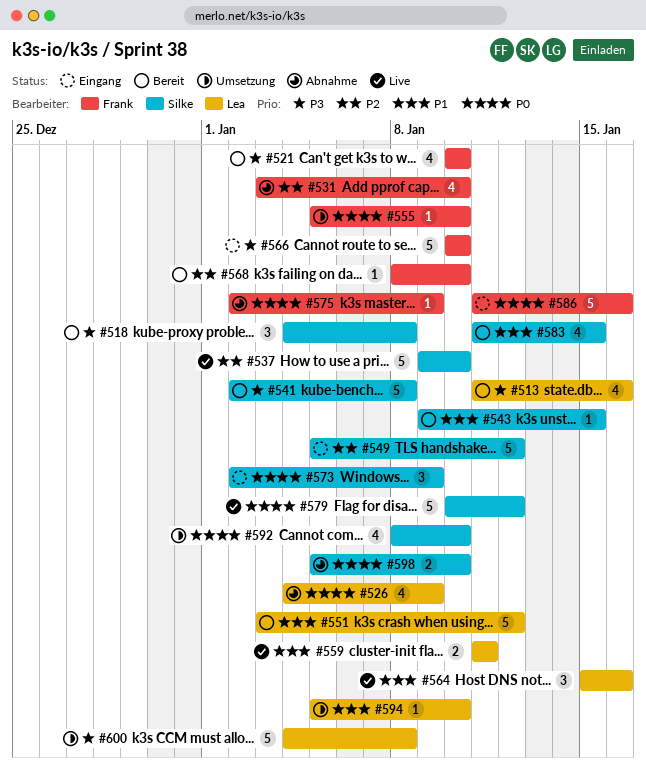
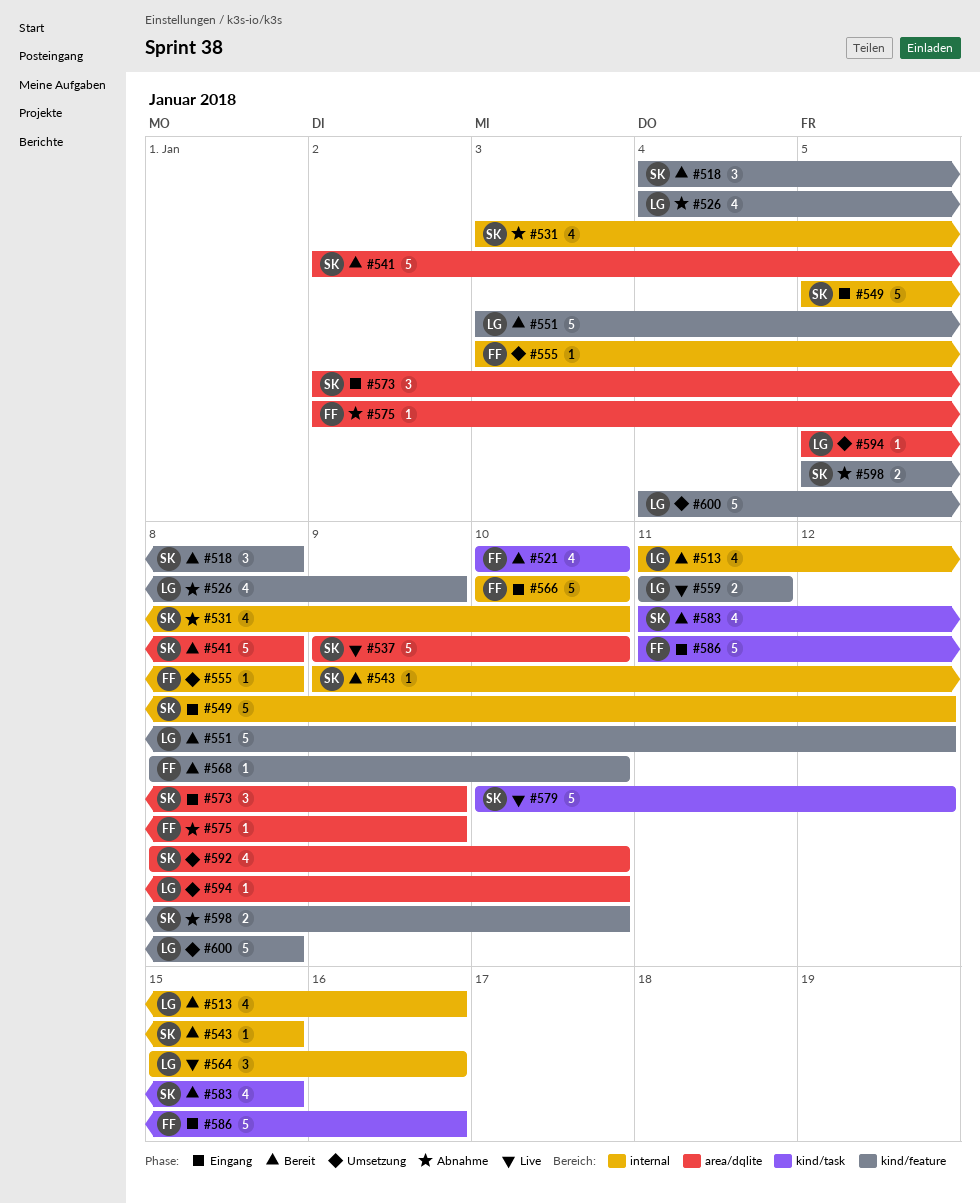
#531, owner: Frank -> Silke
#555, start: Jan 5 -> Jan 3
#555, due: Jan 10 -> Jan 8

